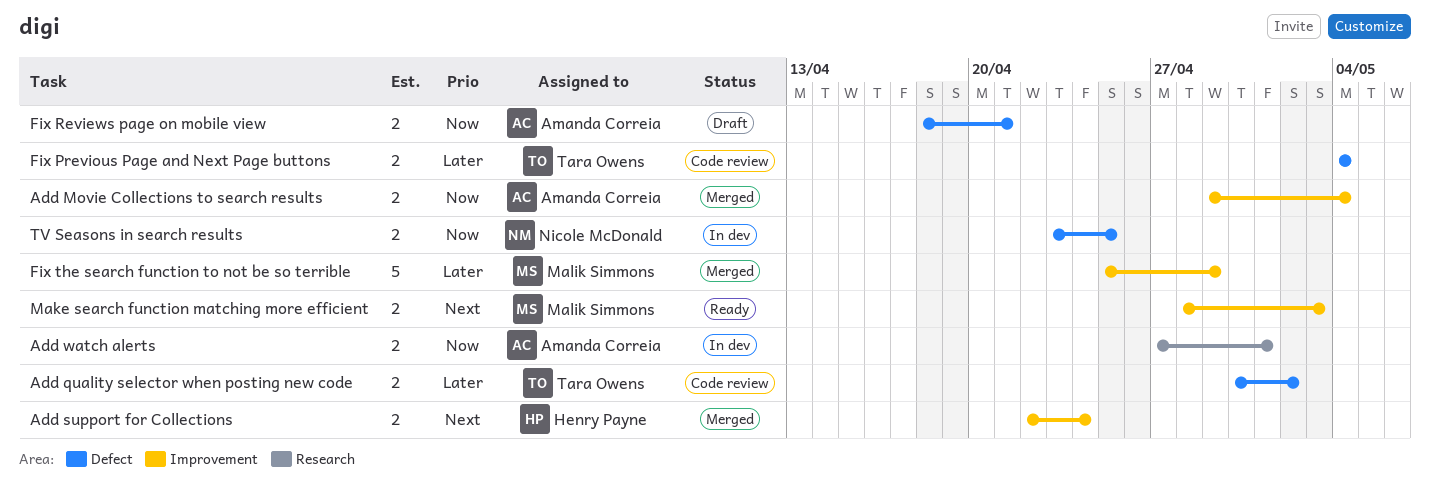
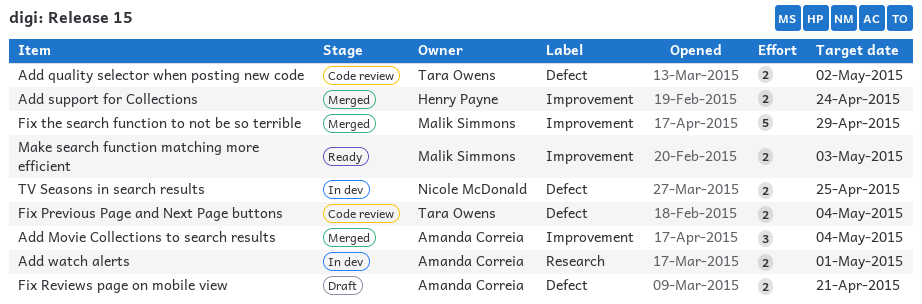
Add Movie Collections to search results, estimate: 2 -> 3

